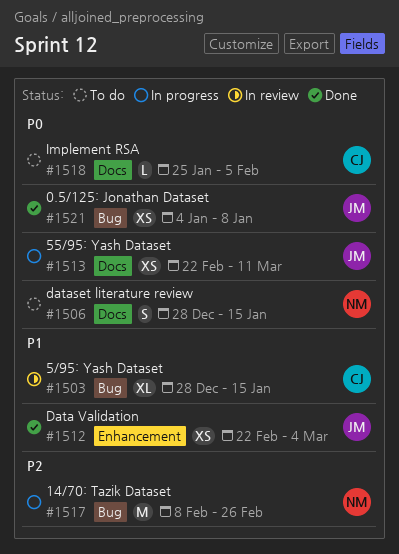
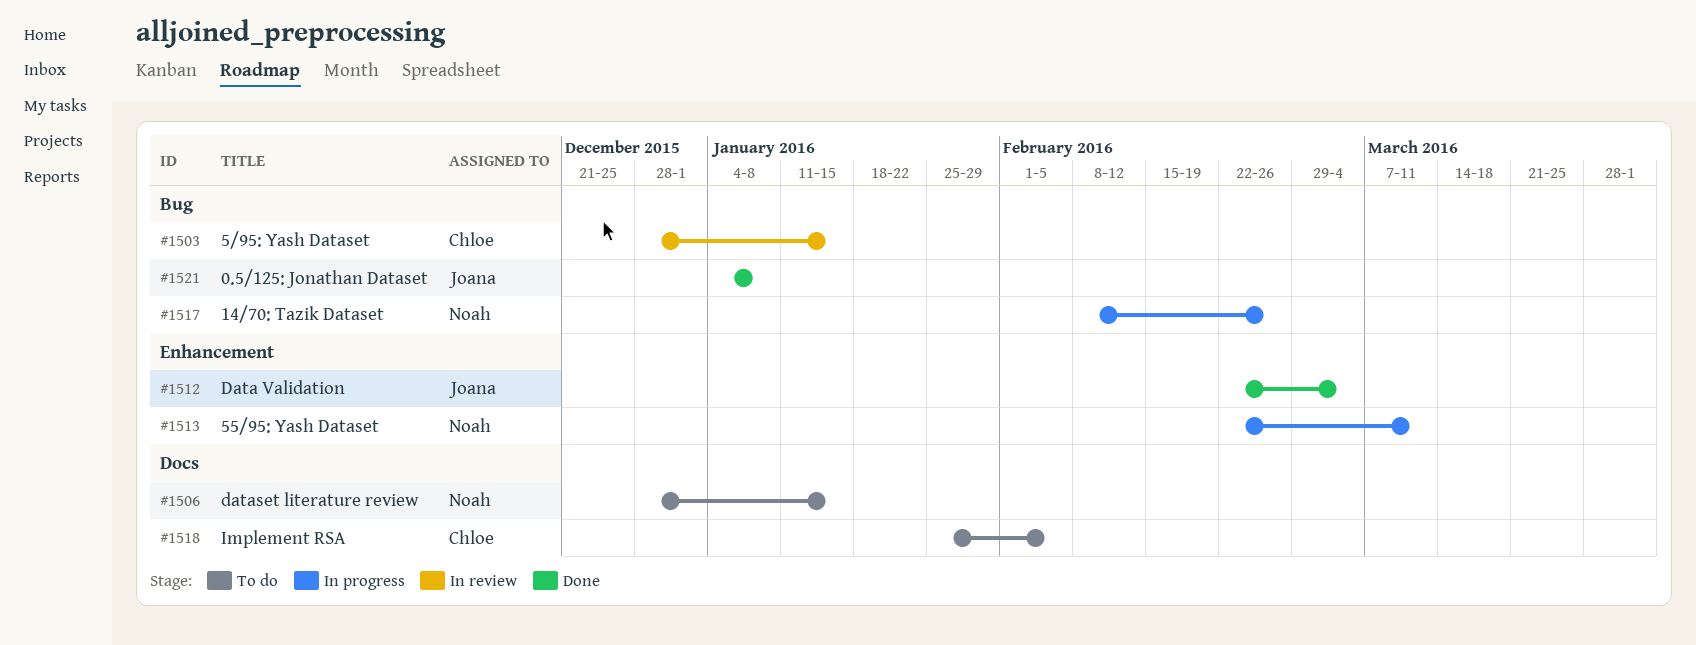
#1513, owner: Joana -> Noah
#1513, label: Docs -> Enhancement

